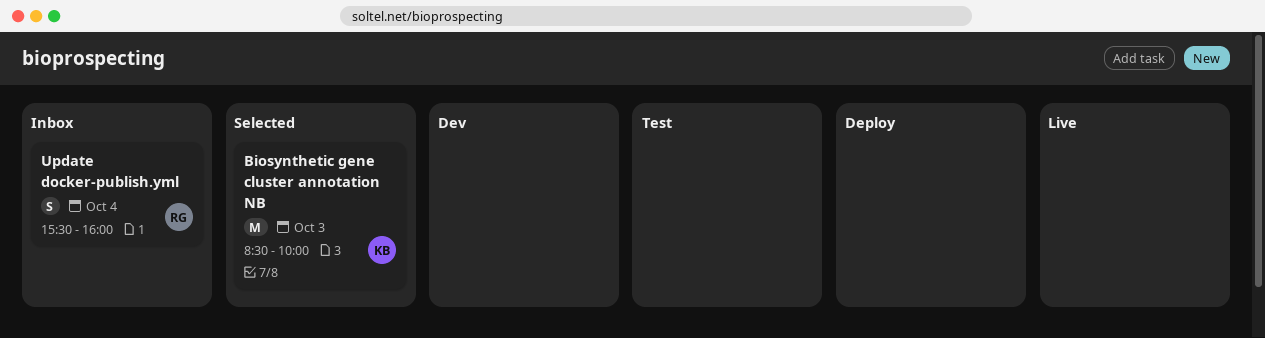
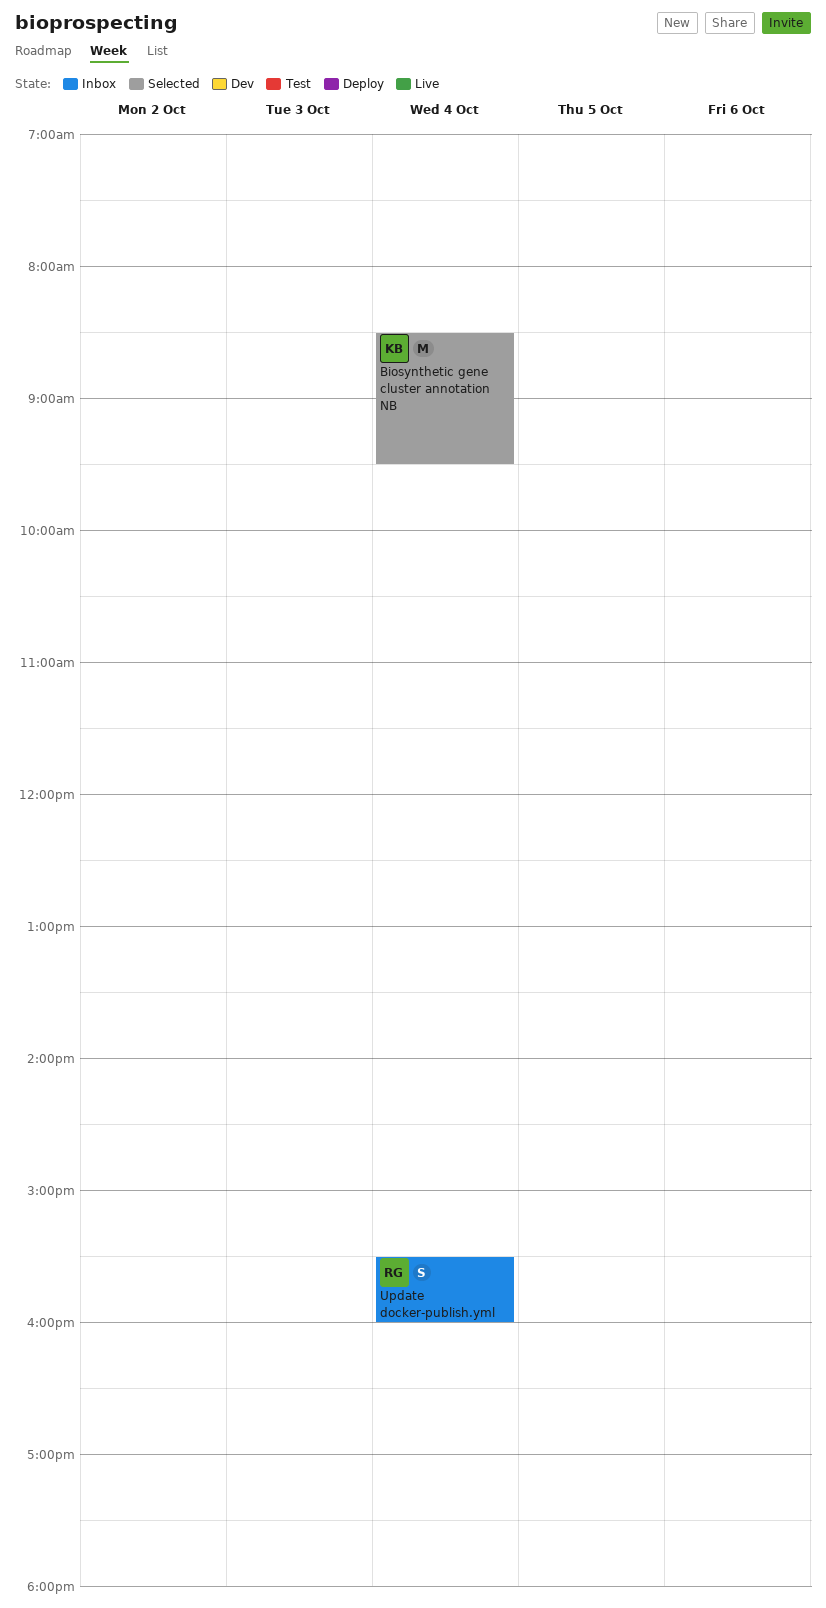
Biosynthetic gene cluster annotation NB, day: Oct 3 -> Oct 4
Biosynthetic gene cluster annotation NB, ends: 10:00 -> 09:30

